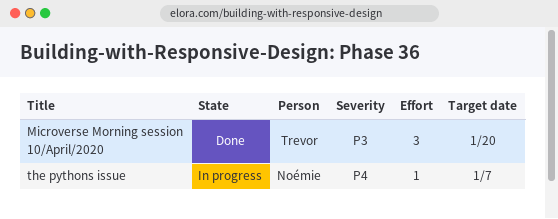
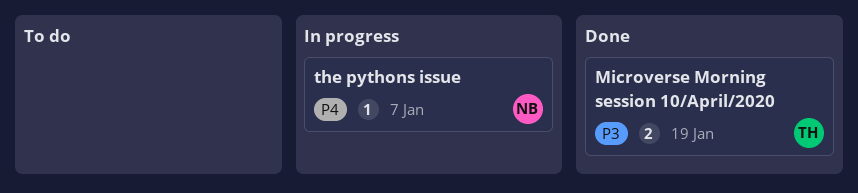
Microverse Morning session 10/April/2020, estimate: 3 -> 2
Microverse Morning session 10/April/2020, due: Jan 20 -> Jan 19

